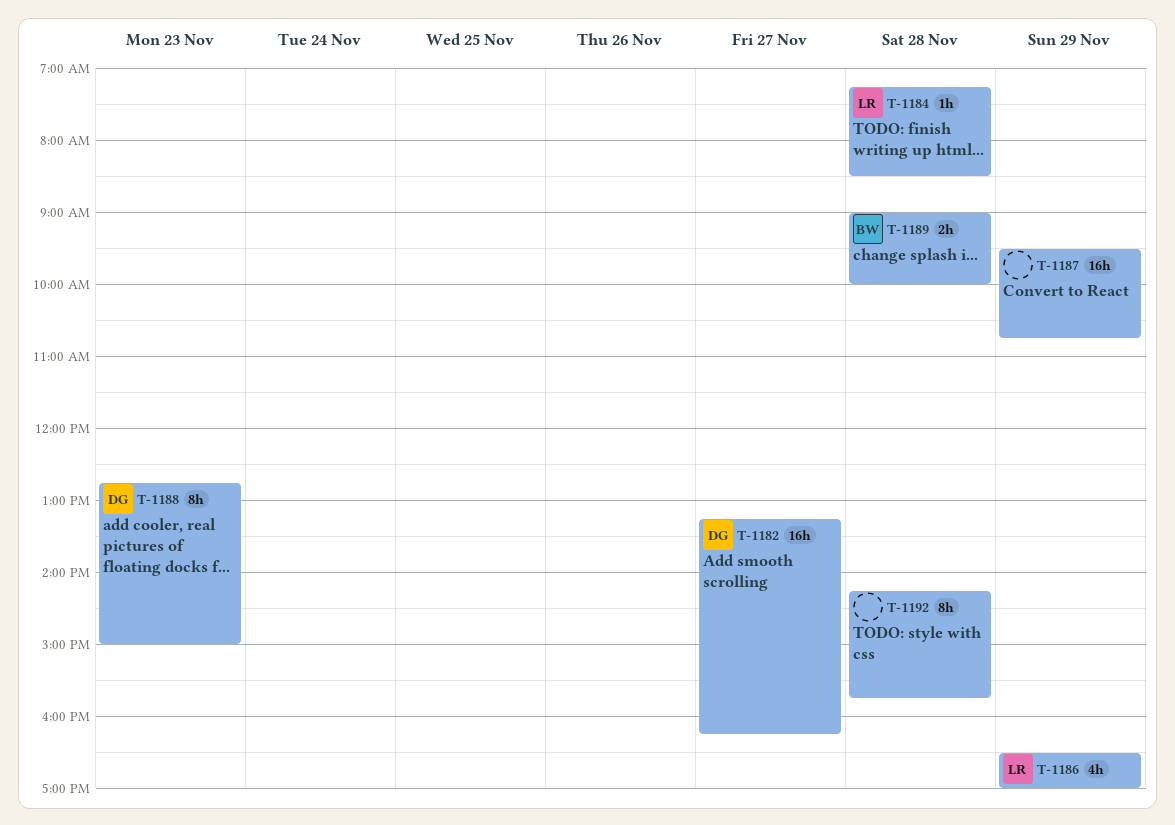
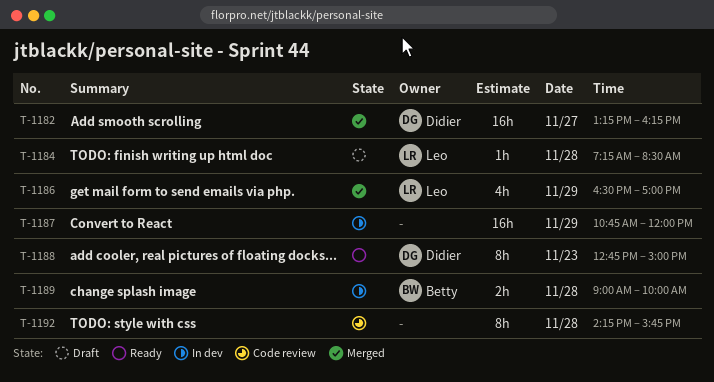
T-1187, begins: 09:30 -> 10:45
T-1187, ends: 10:45 -> 12:00

